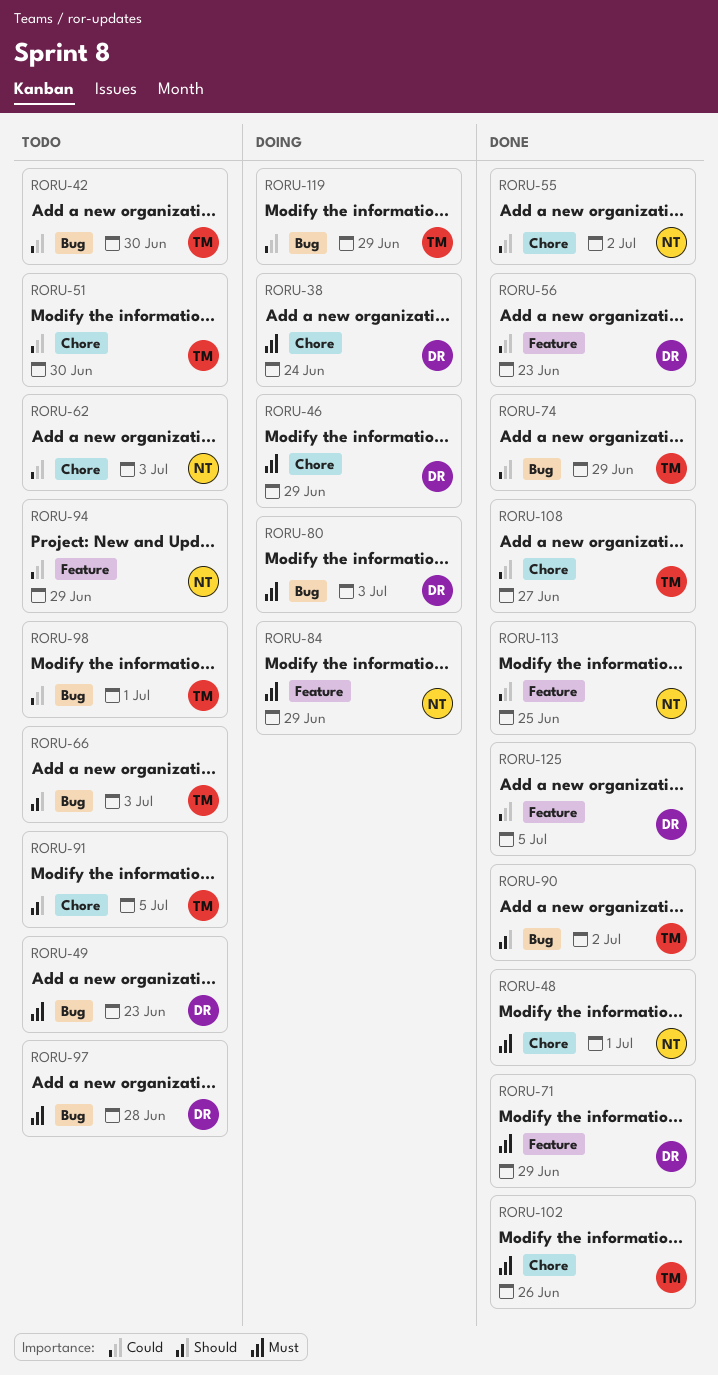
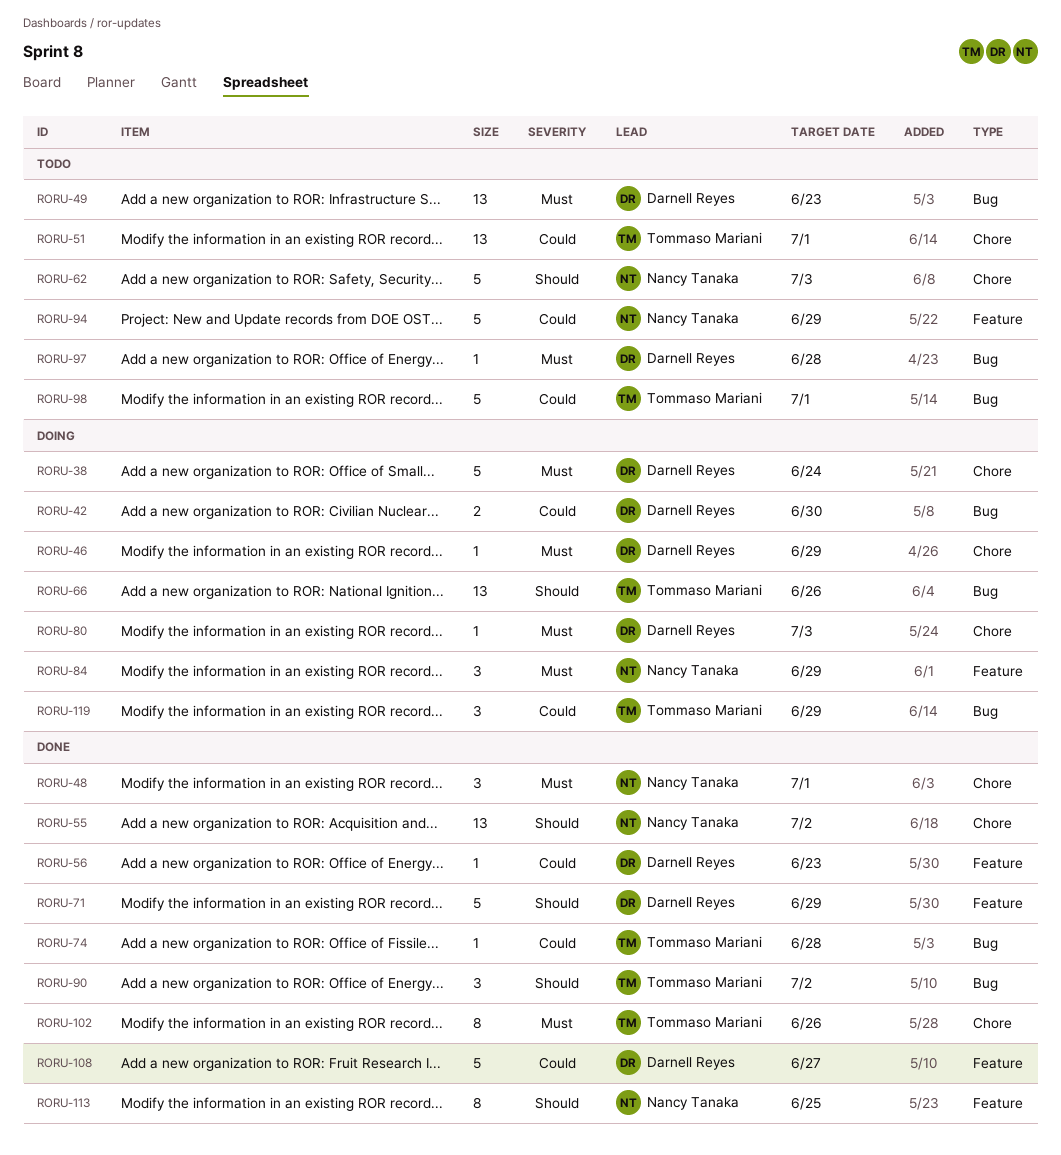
RORU-42, status: Todo -> Doing
RORU-42, owner: Tommaso Mariani -> Darnell Reyes
RORU-51, due: Jun 30 -> Jul 1
RORU-55, priority: Could -> Should
RORU-62, priority: Could -> Should
RORU-66, status: Todo -> Doing
RORU-66, due: Jul 3 -> Jun 26
RORU-71, priority: Must -> Should
RORU-74, due: Jun 29 -> Jun 28
RORU-80, label: Bug -> Chore
RORU-91: present -> none
RORU-108, owner: Tommaso Mariani -> Darnell Reyes
RORU-108, label: Chore -> Feature
RORU-113, priority: Could -> Should
RORU-125: present -> none

